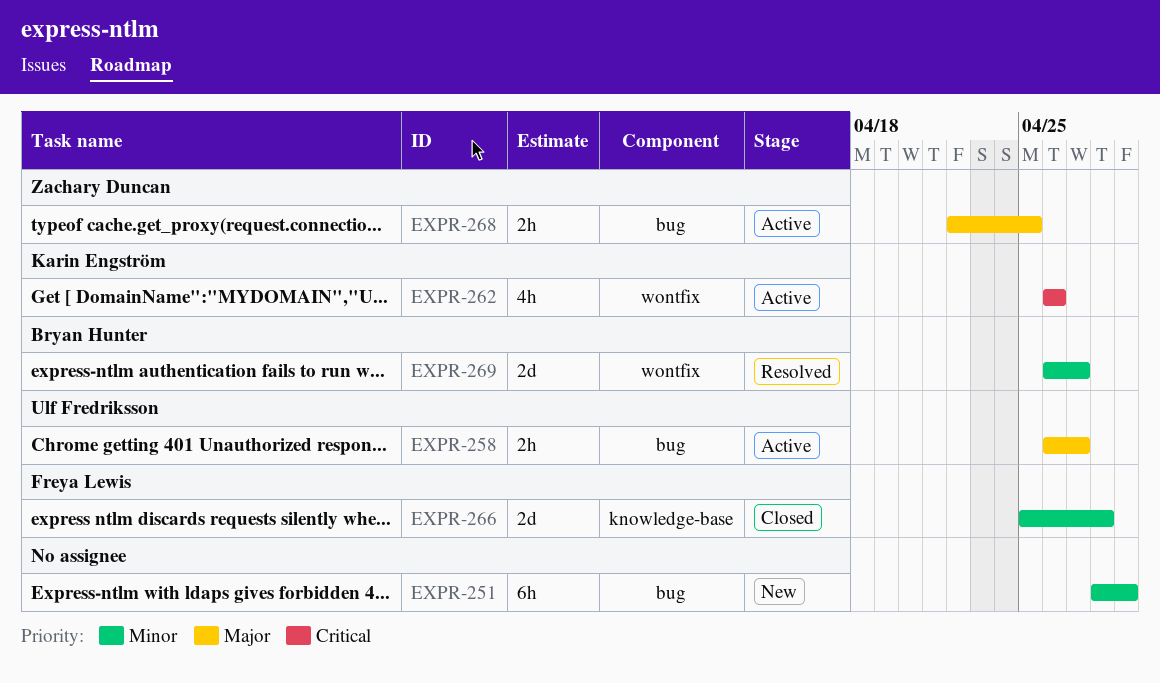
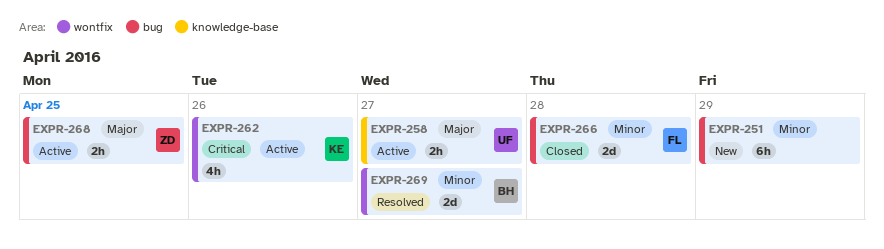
EXPR-258, label: bug -> knowledge-base
EXPR-266, label: knowledge-base -> bug

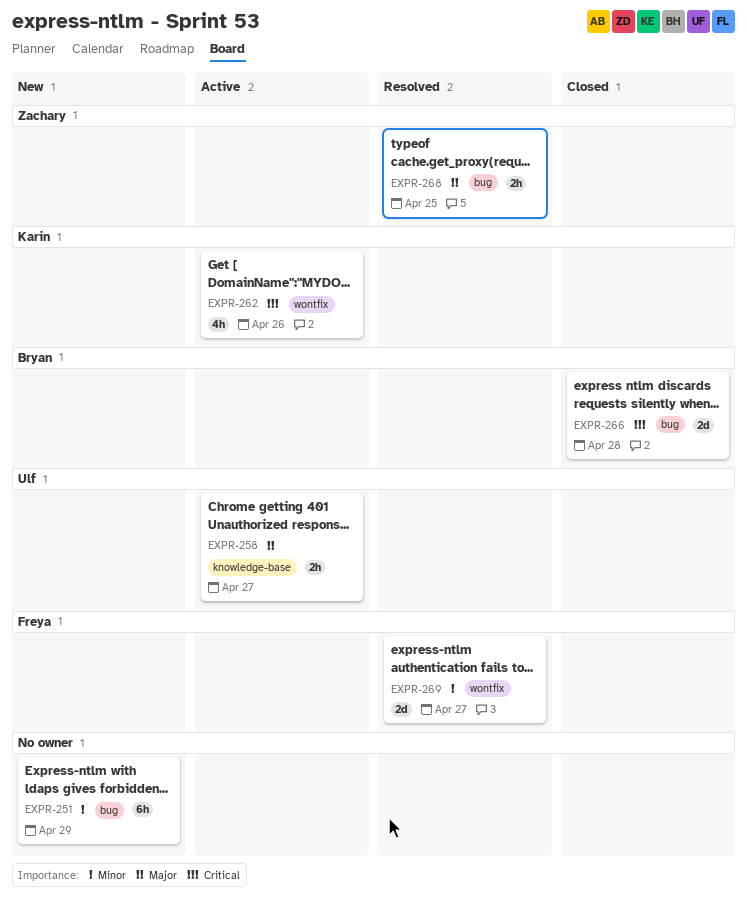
EXPR-266, owner: Freya -> Bryan
EXPR-266, priority: Minor -> Critical
EXPR-268, status: Active -> Resolved
EXPR-269, owner: Bryan -> Freya

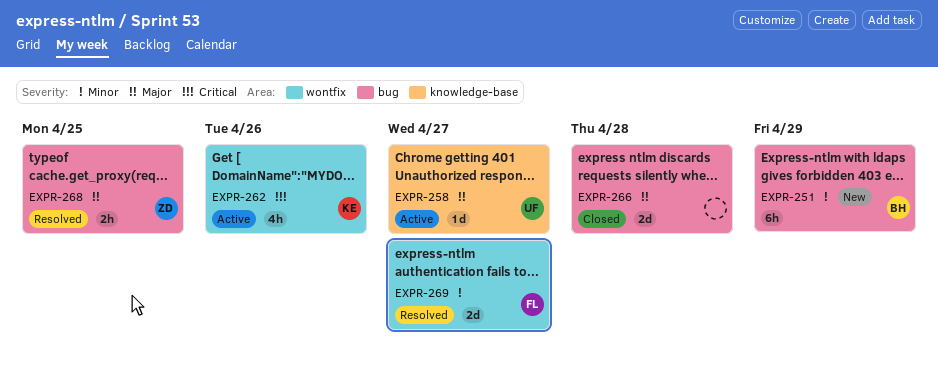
EXPR-251, owner: none -> Bryan
EXPR-258, estimate: 2h -> 1d
EXPR-266, owner: Bryan -> none
EXPR-266, priority: Critical -> Major

